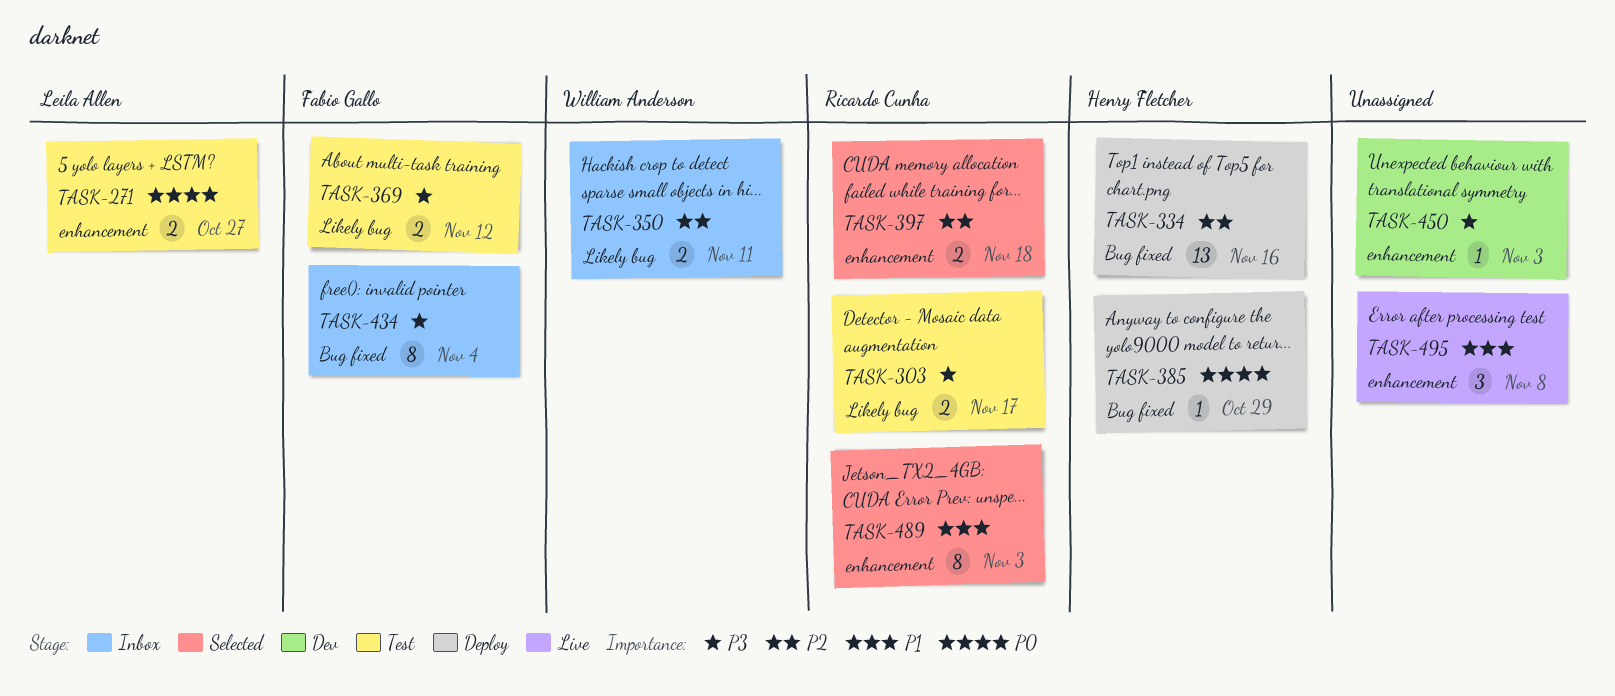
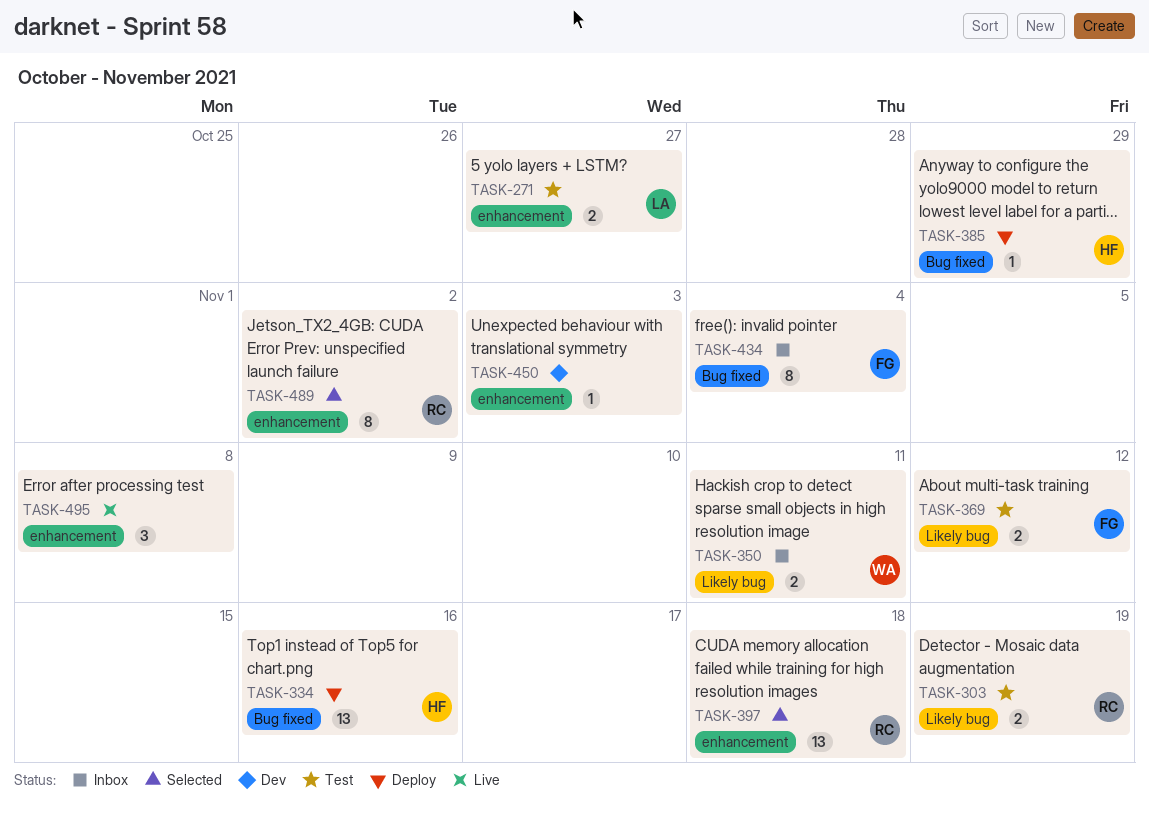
TASK-303, due: Nov 17 -> Nov 19
TASK-397, estimate: 2 -> 13
TASK-489, due: Nov 3 -> Nov 2

